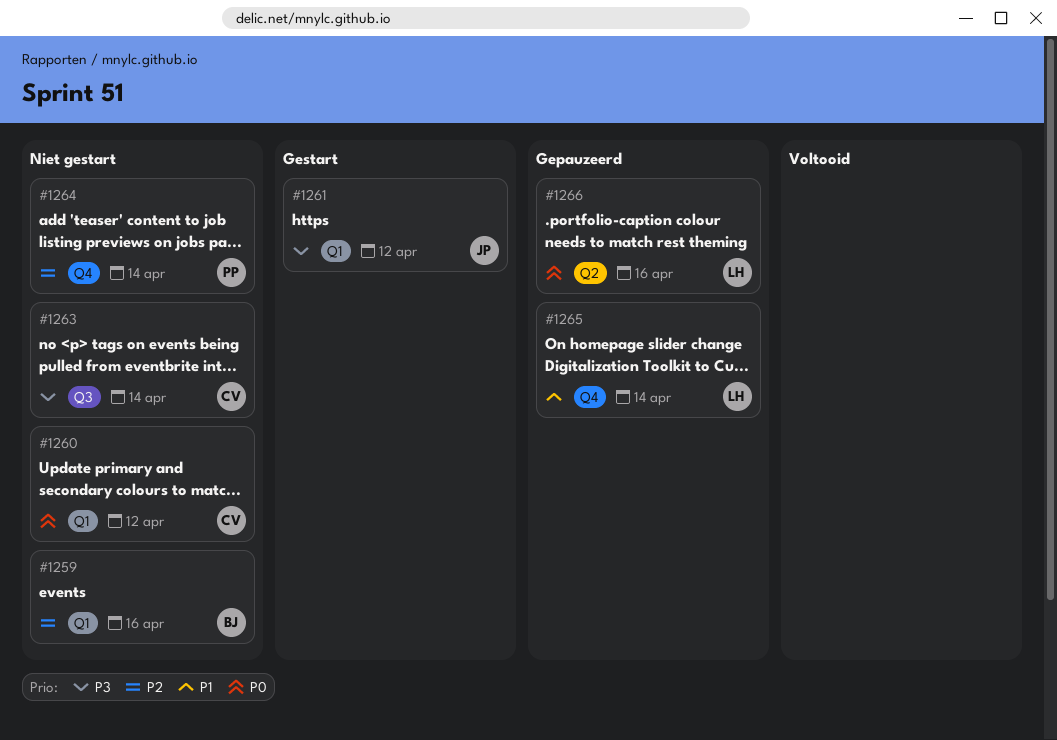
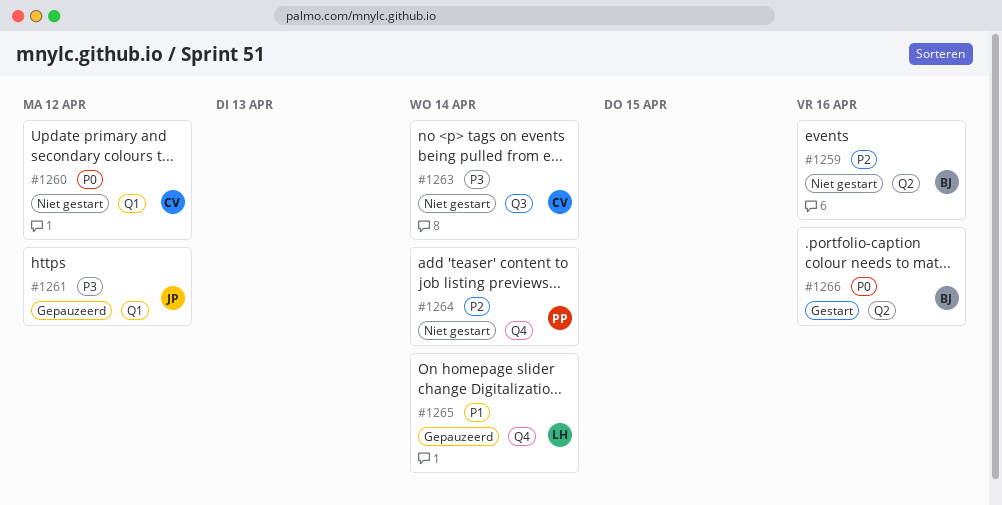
#1259, label: Q1 -> Q2
#1261, status: Gestart -> Gepauzeerd
#1266, status: Gepauzeerd -> Gestart
#1266, owner: LH -> BJ

